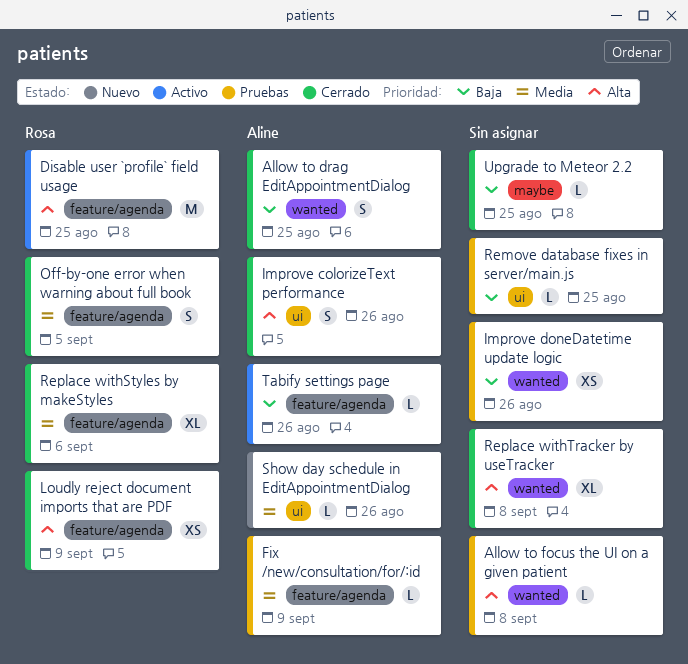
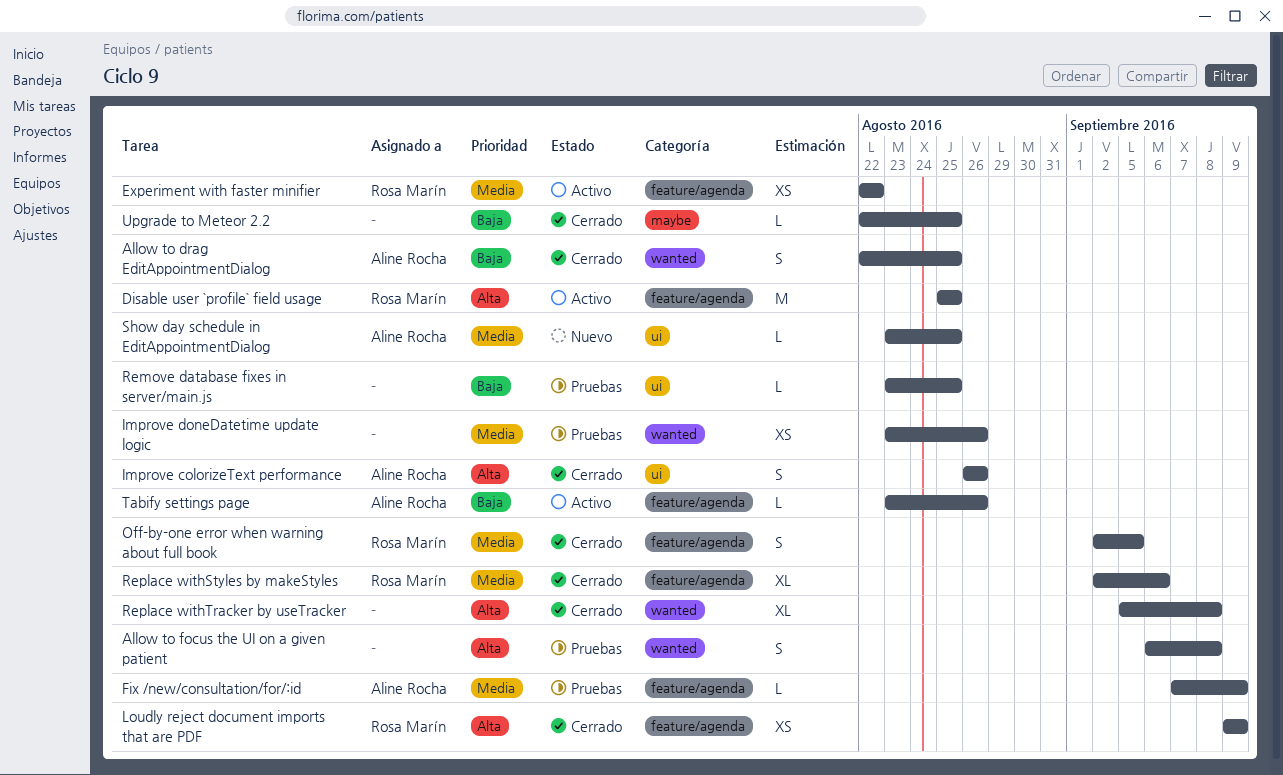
Allow to focus the UI on a given patient, estimate: L -> S
Experiment with faster minifier: none -> present
Improve doneDatetime update logic, priority: Baja -> Media
Show day schedule in EditAppointmentDialog, due: Aug 26 -> Aug 25

